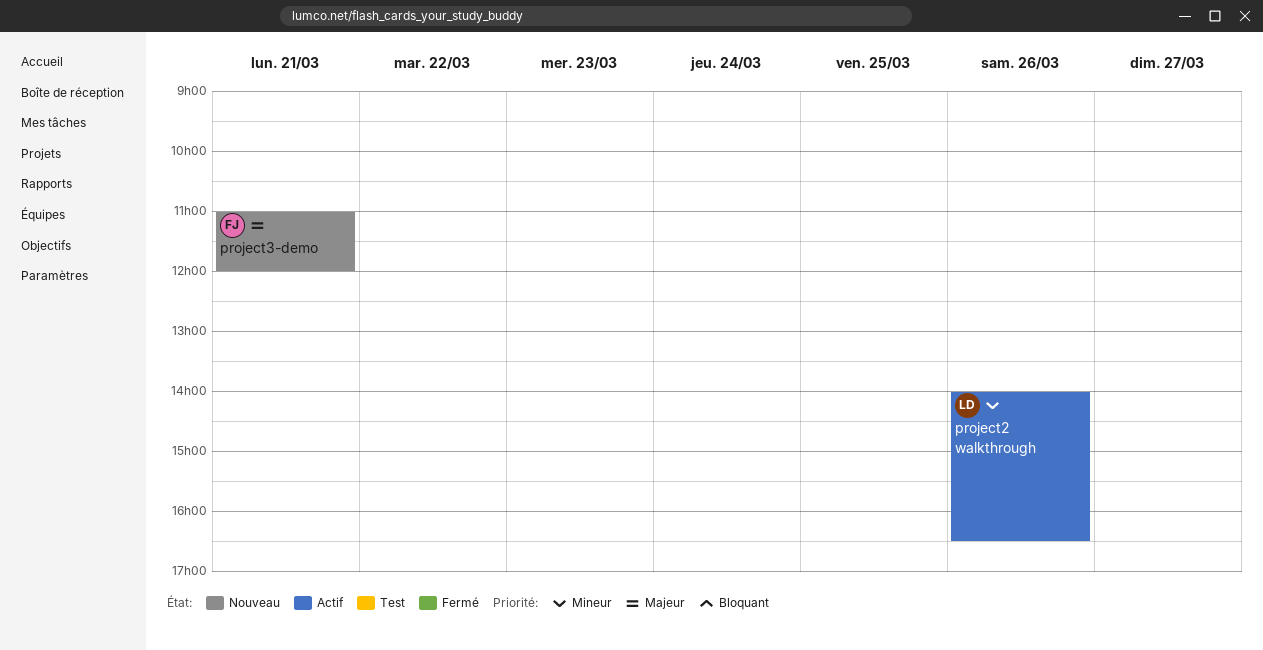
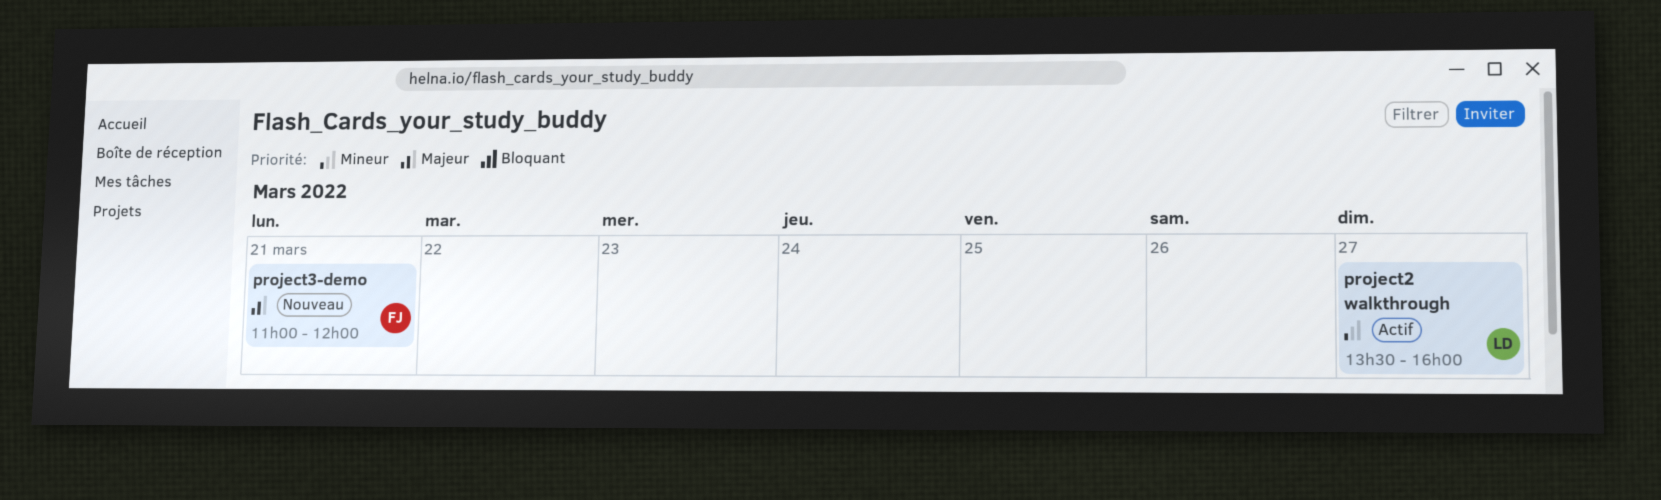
project2 walkthrough, day: Mar 26 -> Mar 27
project2 walkthrough, begins: 14:00 -> 13:30
project2 walkthrough, ends: 16:30 -> 16:00

